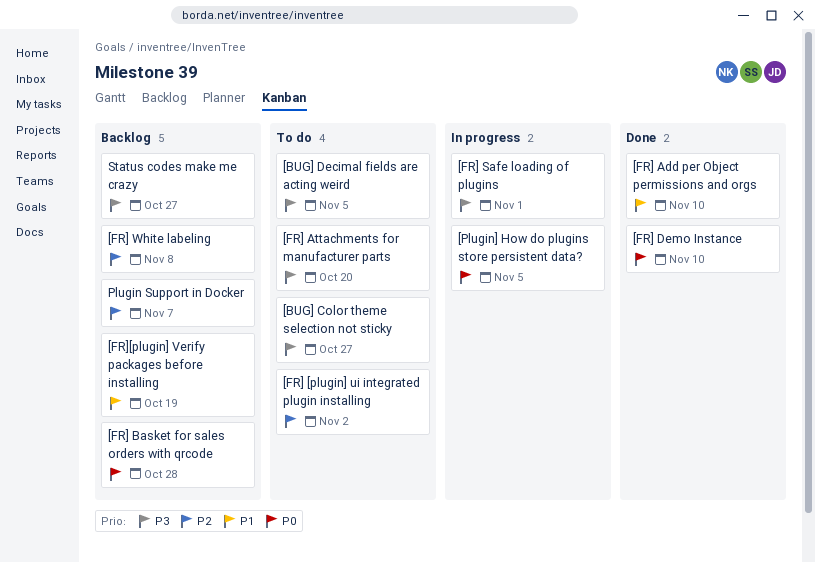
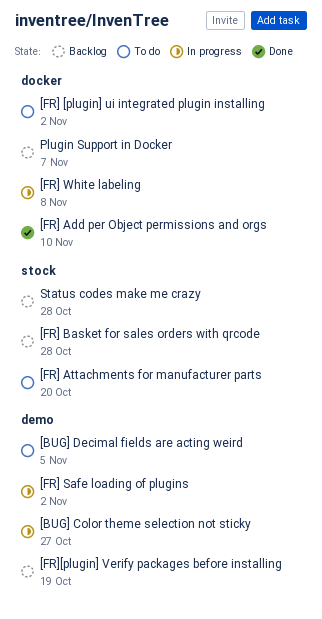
[BUG] Color theme selection not sticky, status: To do -> In progress
[FR] Demo Instance: present -> none
[FR] Safe loading of plugins, due: Nov 1 -> Nov 2
[FR] White labeling, status: Backlog -> In progress
[Plugin] How do plugins store persistent data?: present -> none
Status codes make me crazy, due: Oct 27 -> Oct 28

